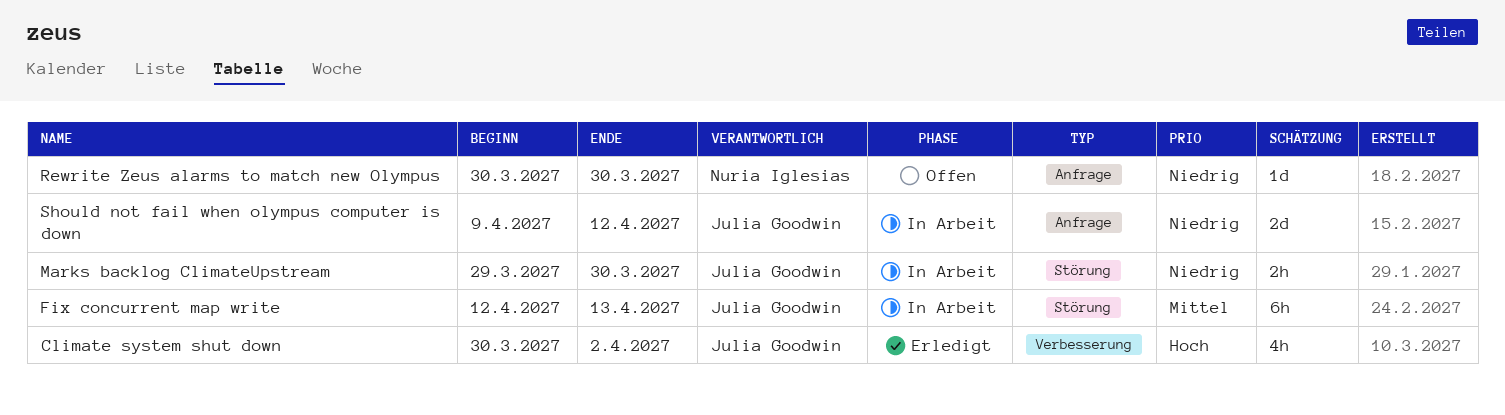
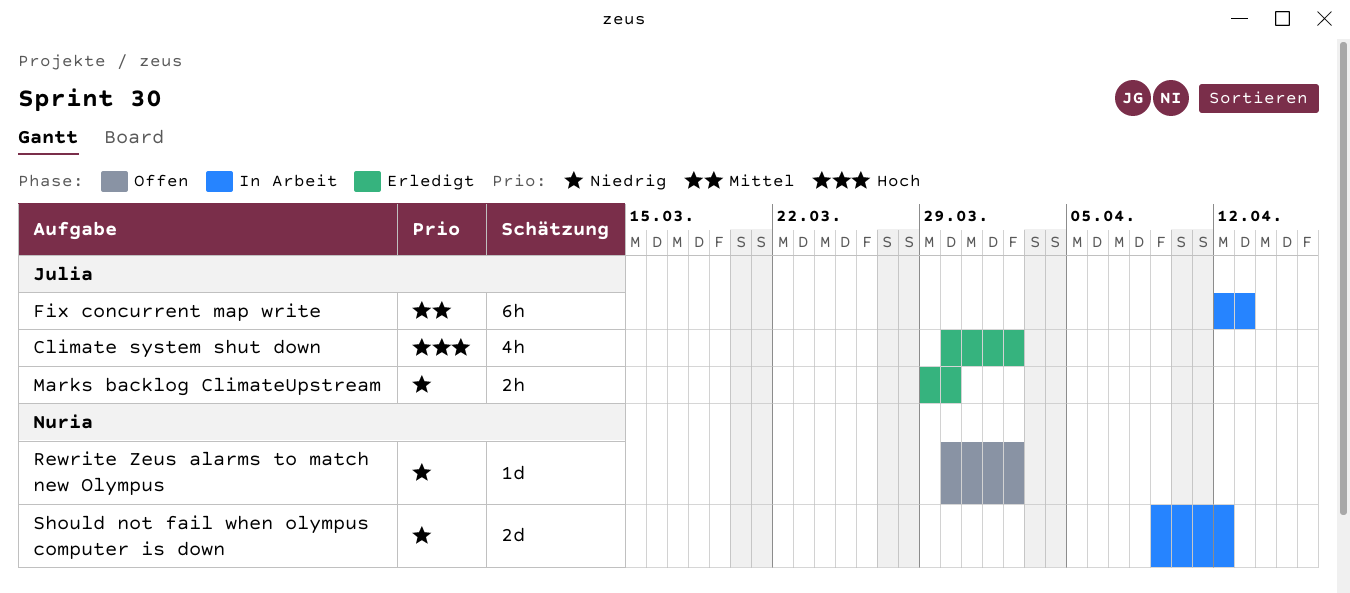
Marks backlog ClimateUpstream, status: In Arbeit -> Erledigt
Rewrite Zeus alarms to match new Olympus, due: Mar 30 -> Apr 2
Should not fail when olympus computer is down, owner: Julia Goodwin -> Nuria Iglesias

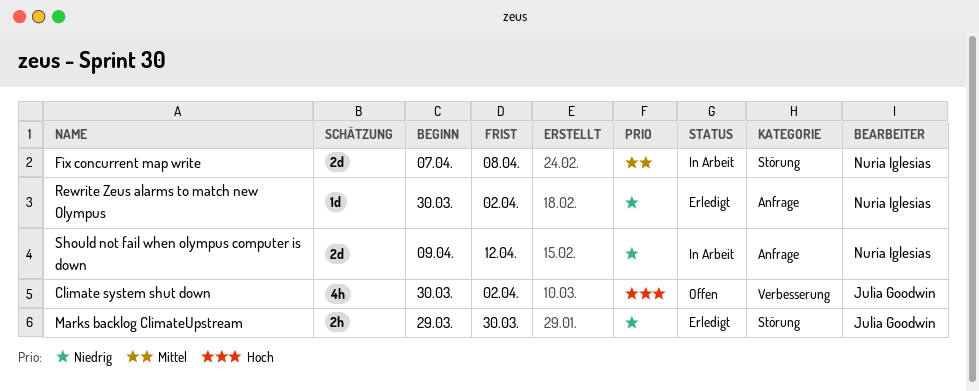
Climate system shut down, status: Erledigt -> Offen
Fix concurrent map write, owner: Julia Goodwin -> Nuria Iglesias
Fix concurrent map write, estimate: 6h -> 2d
Fix concurrent map write, start: Apr 12 -> Apr 7
Fix concurrent map write, due: Apr 13 -> Apr 8
Rewrite Zeus alarms to match new Olympus, status: Offen -> Erledigt

